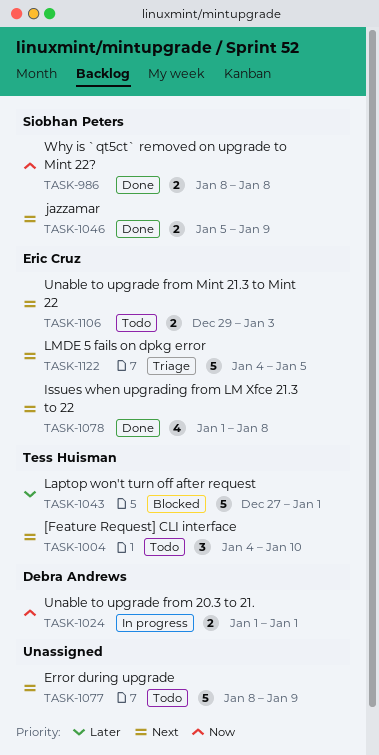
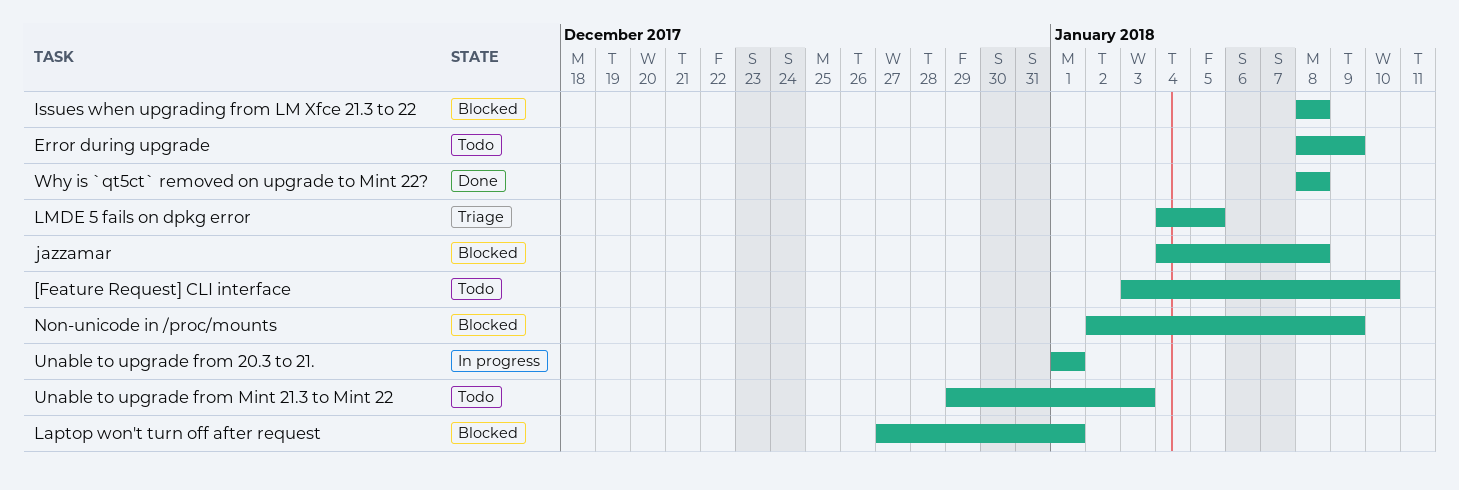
[Feature Request] CLI interface, start: Jan 4 -> Jan 3
Issues when upgrading from LM Xfce 21.3 to 22, status: Done -> Blocked
Issues when upgrading from LM Xfce 21.3 to 22, start: Jan 1 -> Jan 8
jazzamar, status: Done -> Blocked
jazzamar, start: Jan 5 -> Jan 4
jazzamar, due: Jan 9 -> Jan 8
Non-unicode in /proc/mounts: none -> present

